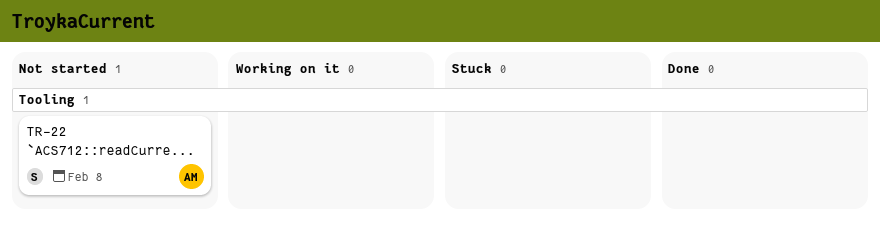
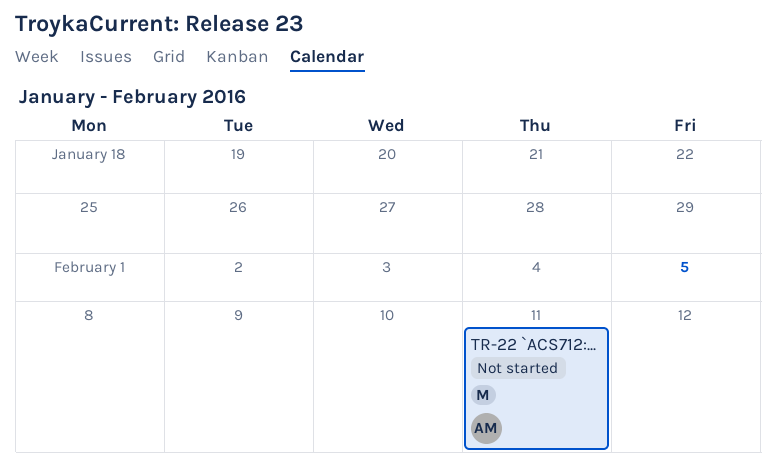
TR-22, estimate: S -> M
TR-22, due: Feb 8 -> Feb 11

